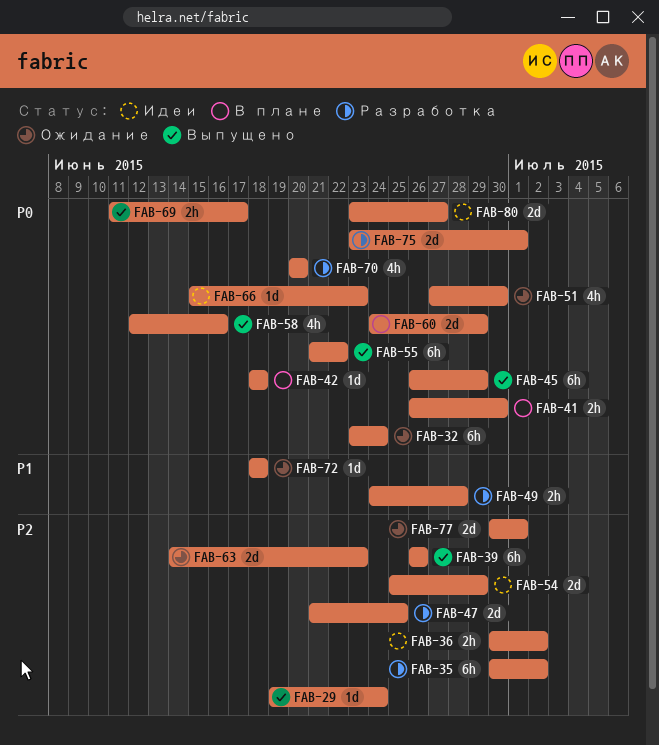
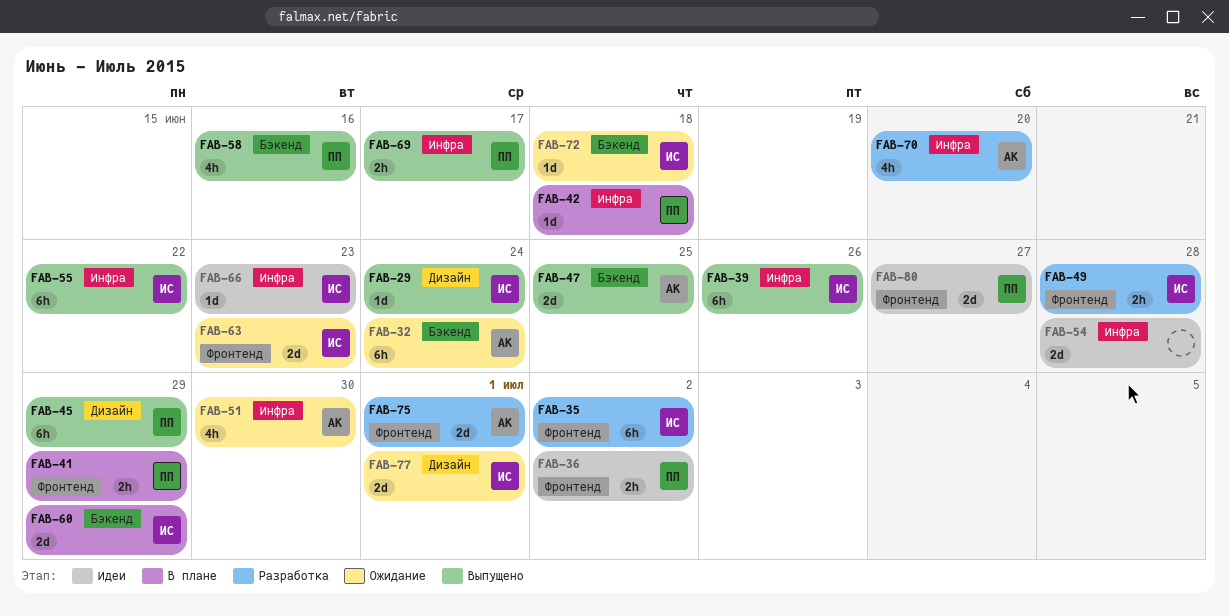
FAB-41, due: Jun 30 -> Jun 29
FAB-47, status: Разработка -> Выпущено
FAB-54, due: Jun 29 -> Jun 28

